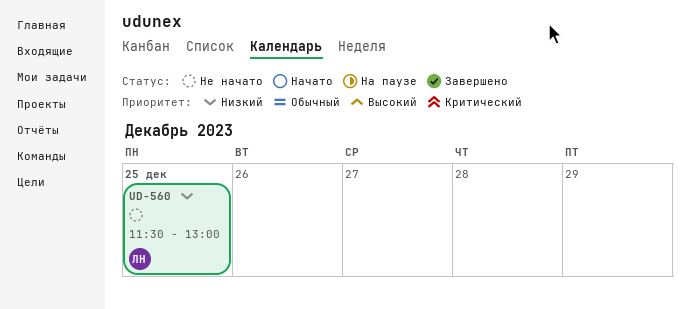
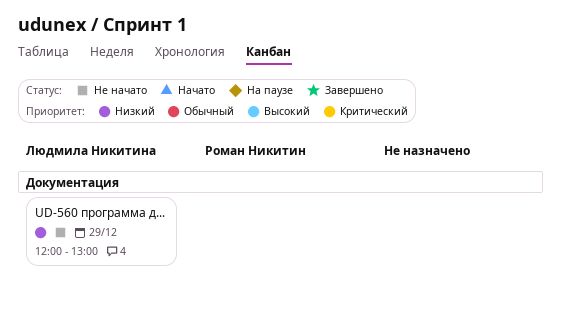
UD-560, day: Dec 25 -> Dec 29
UD-560, begins: 11:30 -> 12:00

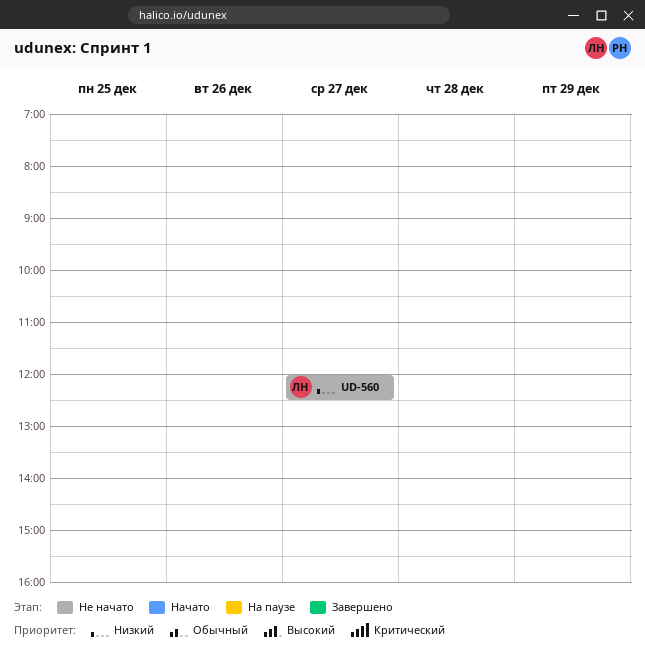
UD-560, day: Dec 29 -> Dec 27
UD-560, ends: 13:00 -> 12:30

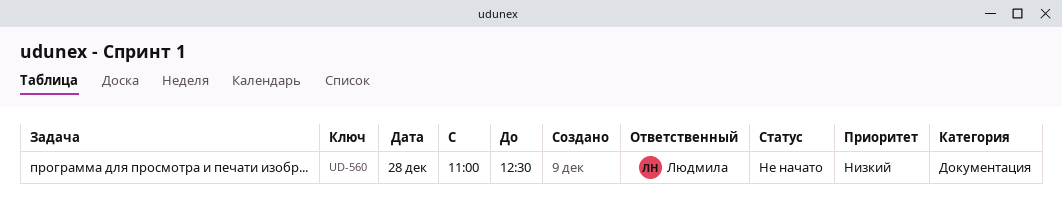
UD-560, day: Dec 27 -> Dec 28
UD-560, begins: 12:00 -> 11:00

